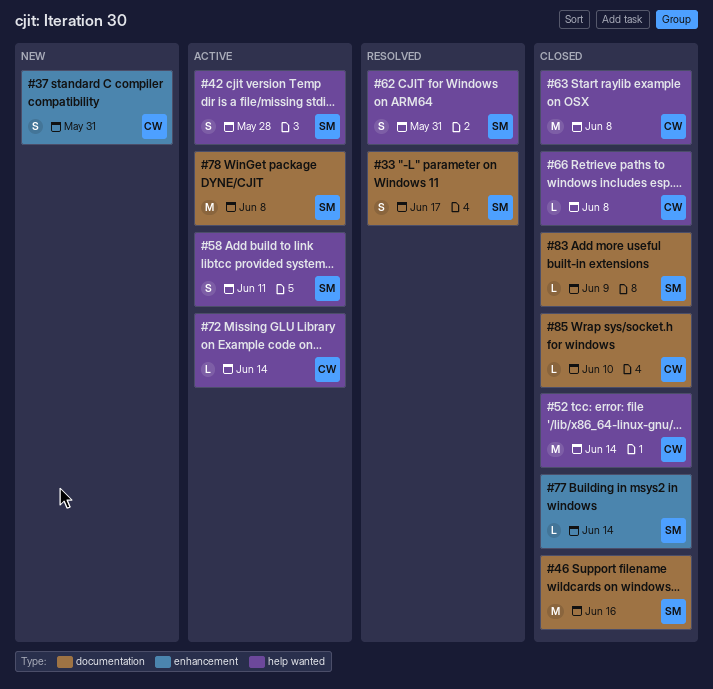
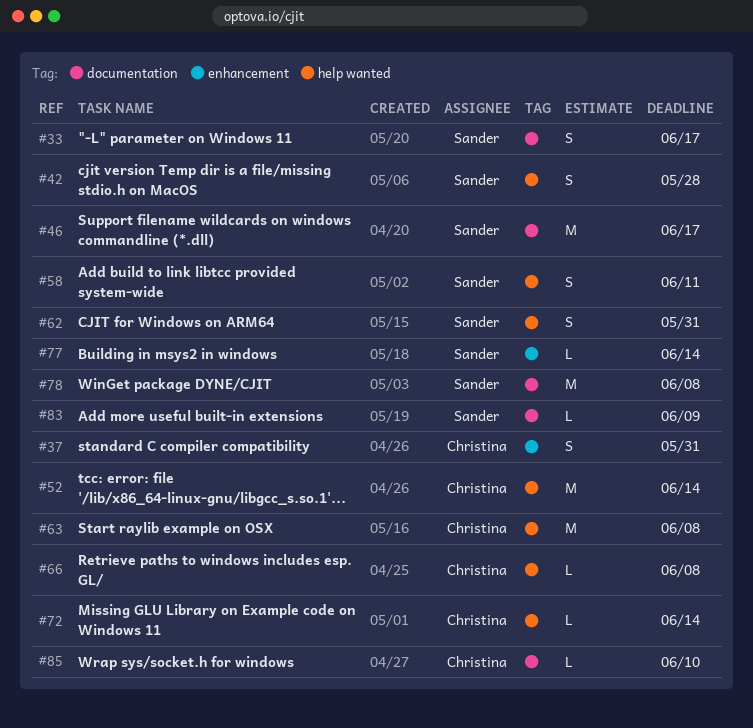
#46, due: Jun 16 -> Jun 17

